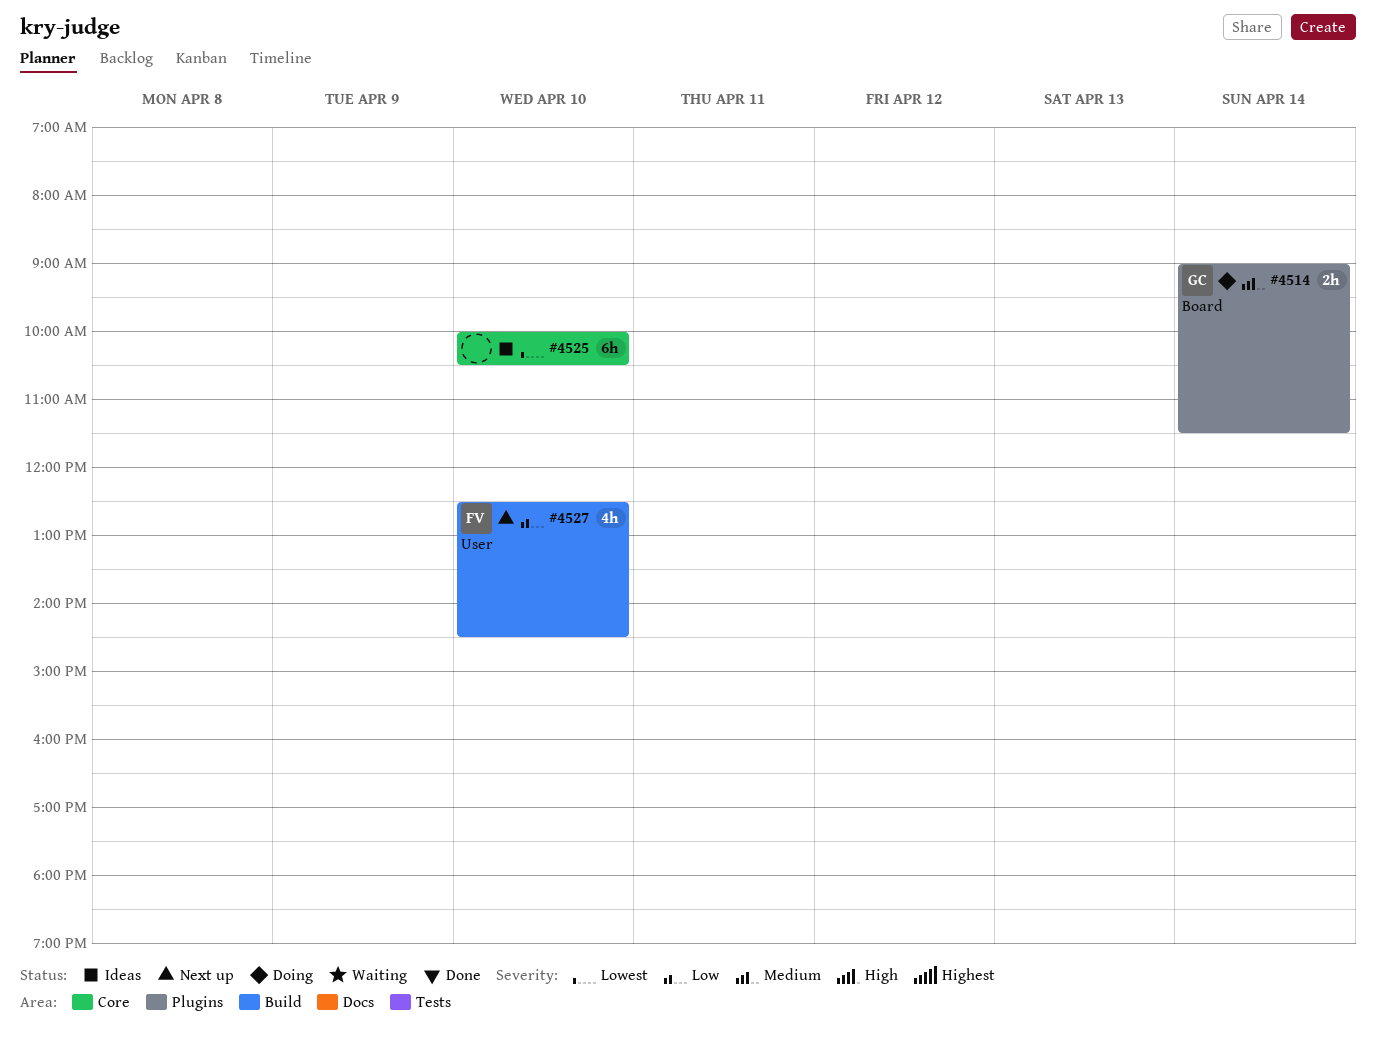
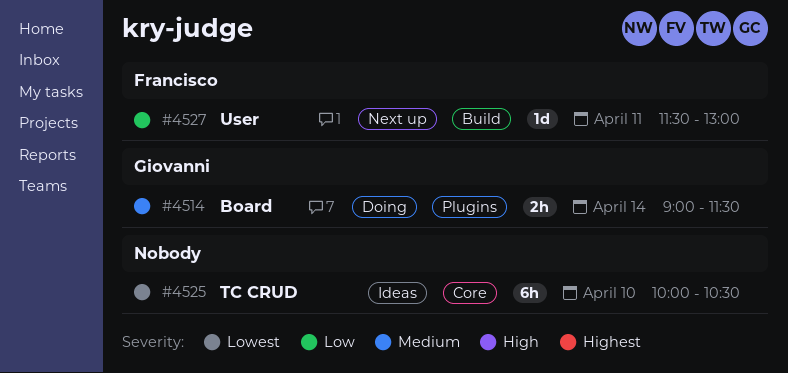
#4527, estimate: 4h -> 1d
#4527, day: Apr 10 -> Apr 11
#4527, begins: 12:30 -> 11:30
#4527, ends: 14:30 -> 13:00

